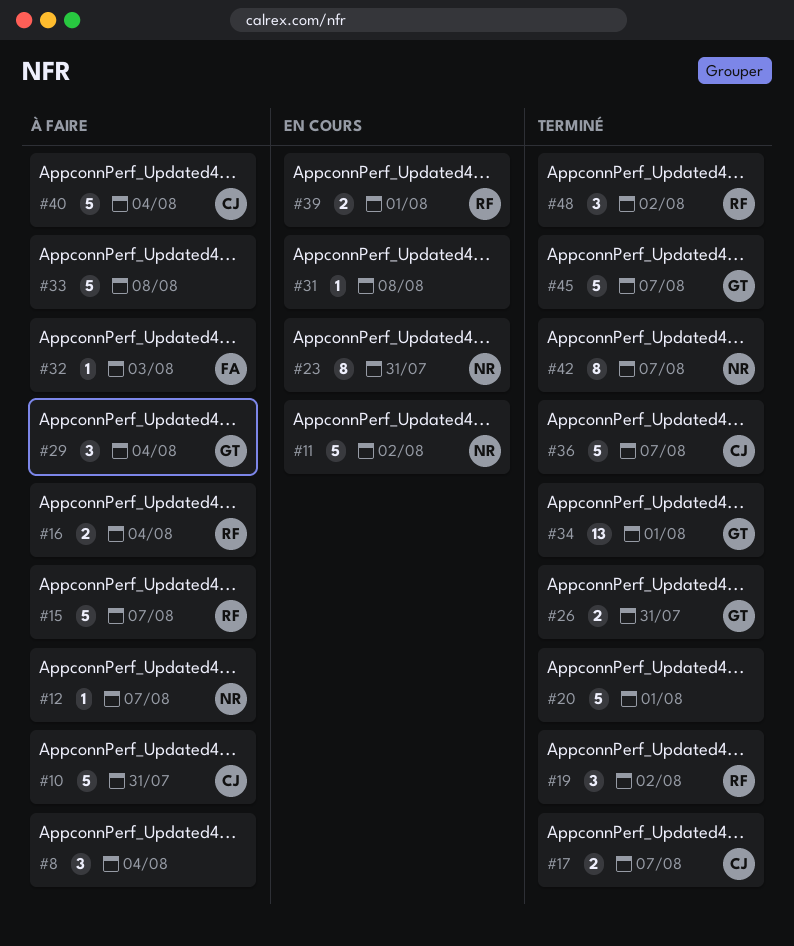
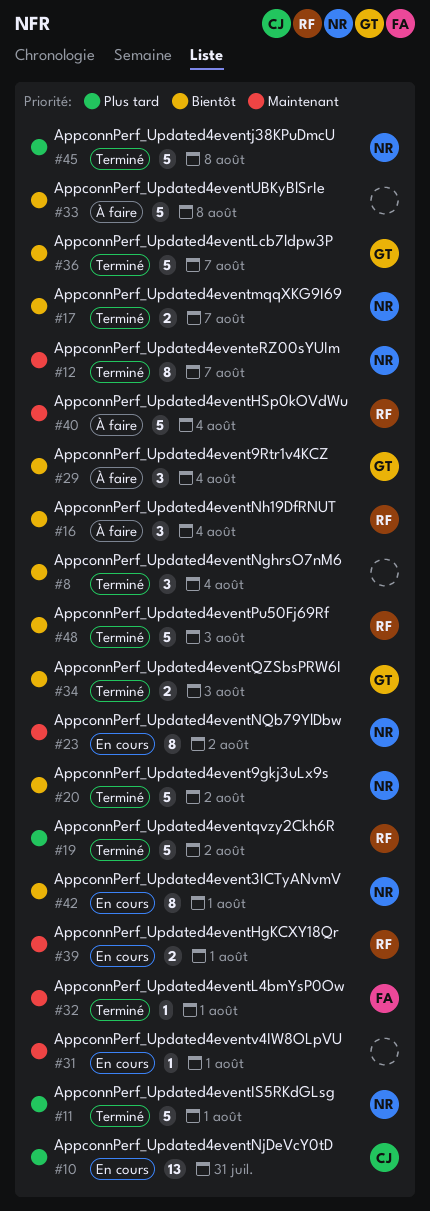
#8, status: À faire -> Terminé
#10, status: À faire -> En cours
#10, estimate: 5 -> 13
#11, status: En cours -> Terminé
#11, due: Aug 2 -> Aug 1
#12, status: À faire -> Terminé
#12, estimate: 1 -> 8
#15: present -> none
#16, estimate: 2 -> 3
#17, owner: CJ -> NR
#19, estimate: 3 -> 5
#20, owner: none -> NR
#20, due: Aug 1 -> Aug 2
#23, due: Jul 31 -> Aug 2
#26: present -> none
#31, due: Aug 8 -> Aug 1
#32, status: À faire -> Terminé
#32, due: Aug 3 -> Aug 1
#34, estimate: 13 -> 2
#34, due: Aug 1 -> Aug 3
#36, owner: CJ -> GT
#40, owner: CJ -> RF
#42, status: Terminé -> En cours
#42, due: Aug 7 -> Aug 1
#45, owner: GT -> NR
#45, due: Aug 7 -> Aug 8
#48, estimate: 3 -> 5
#48, due: Aug 2 -> Aug 3

